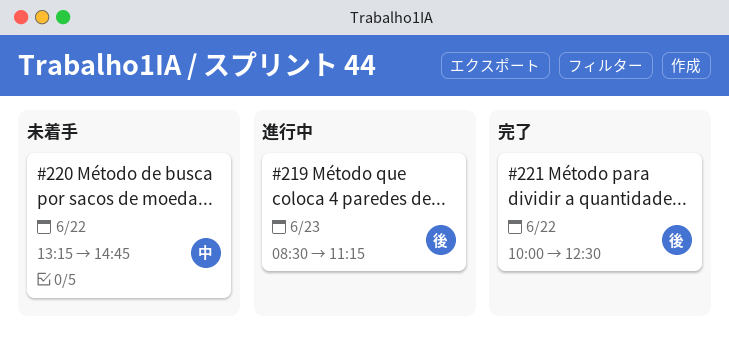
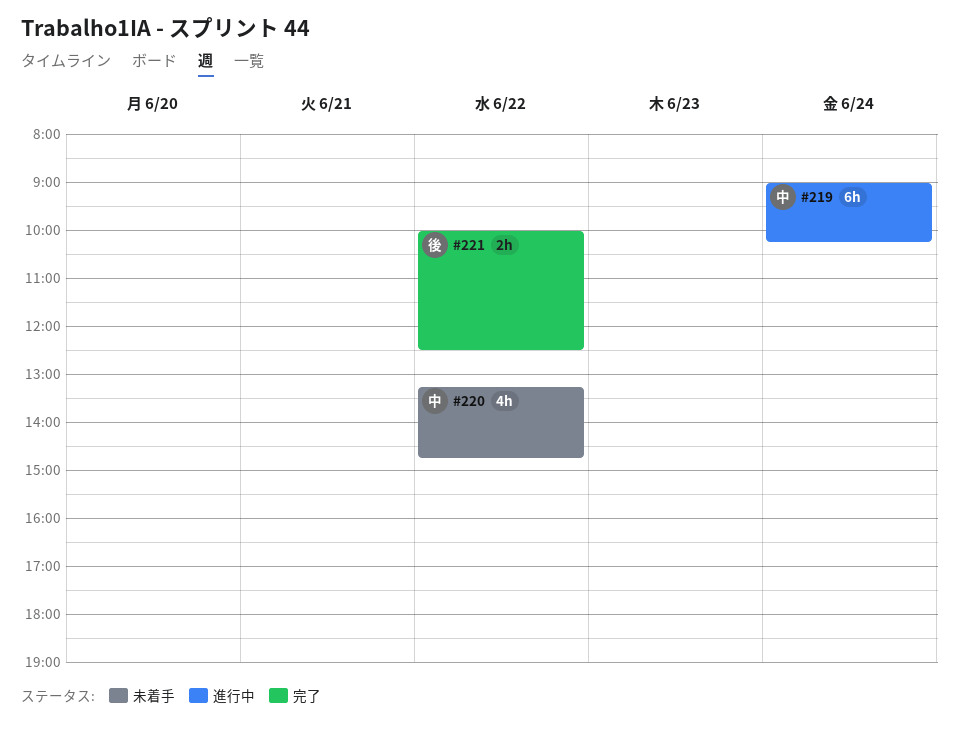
#219, owner: 後 -> 中
#219, day: Jun 23 -> Jun 24
#219, begins: 08:30 -> 09:00
#219, ends: 11:15 -> 10:15

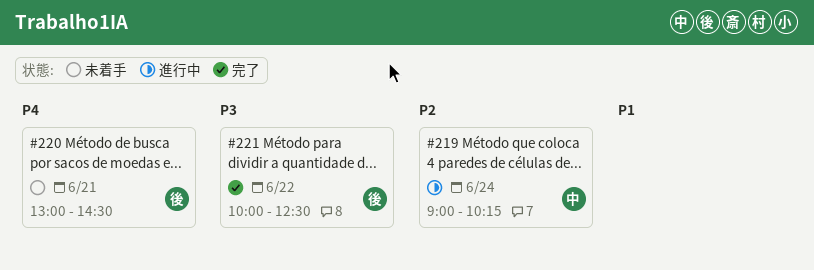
#220, owner: 中 -> 後
#220, day: Jun 22 -> Jun 21
#220, begins: 13:15 -> 13:00
#220, ends: 14:45 -> 14:30

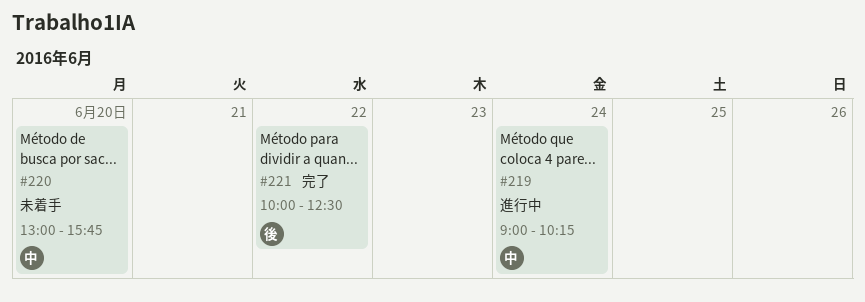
#220, owner: 後 -> 中
#220, day: Jun 21 -> Jun 20
#220, ends: 14:30 -> 15:45

